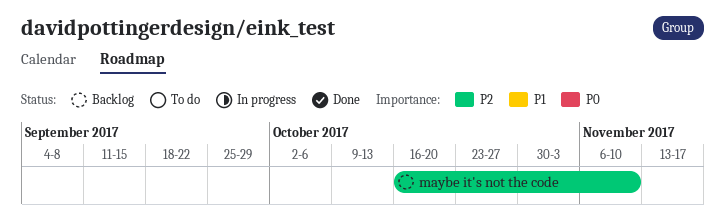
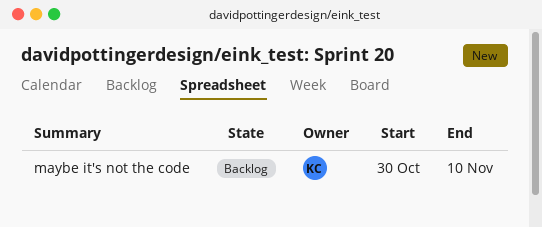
maybe it's not the code, start: Oct 16 -> Oct 30

